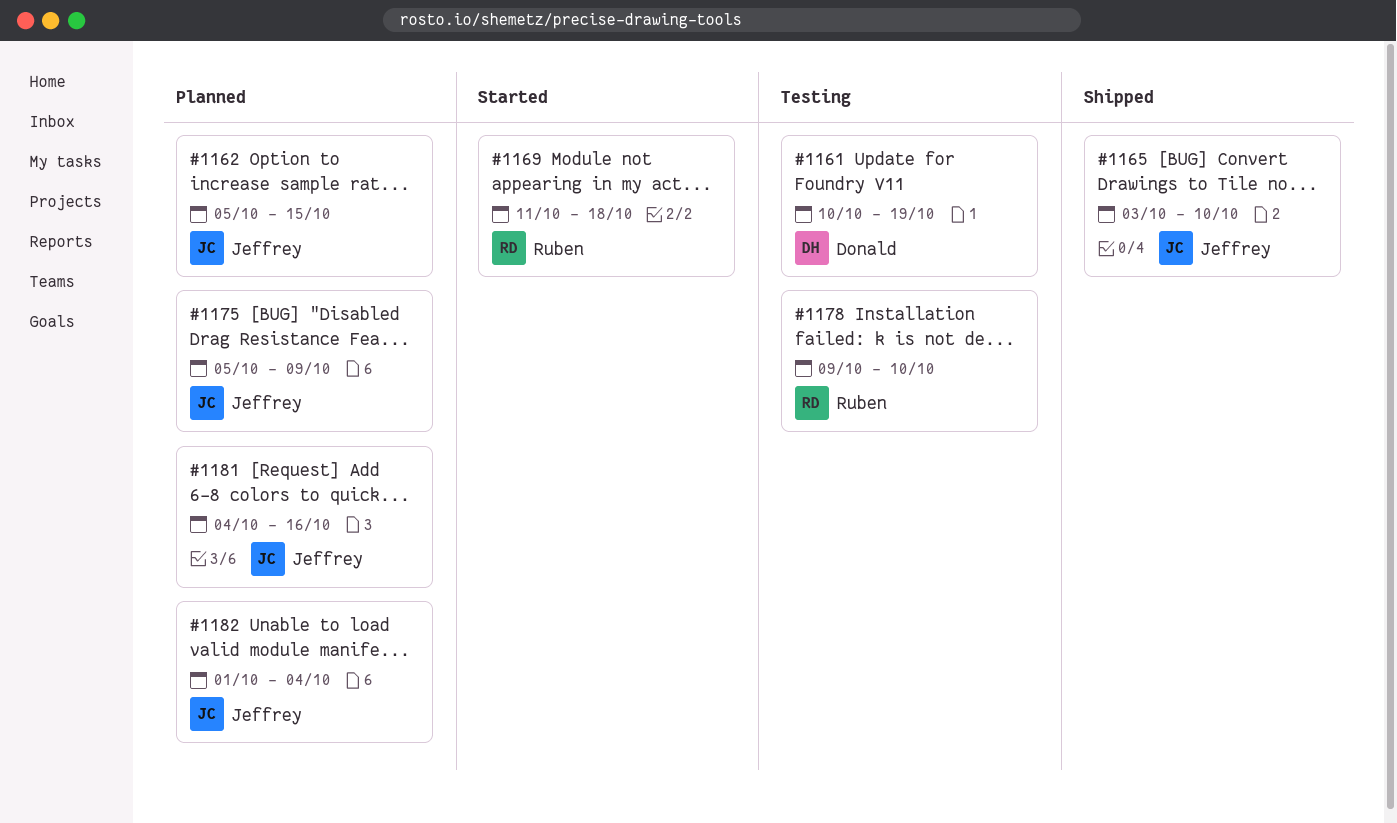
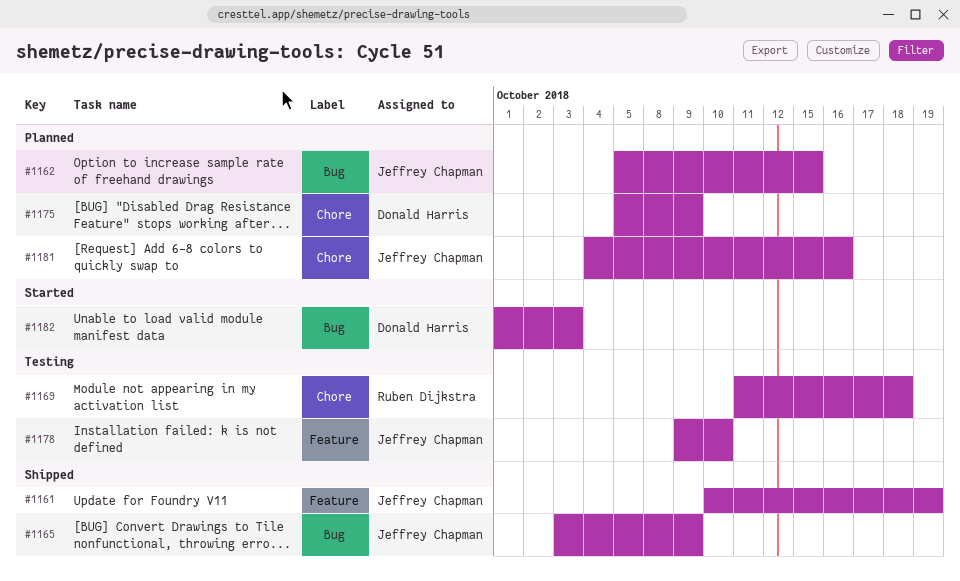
#1161, status: Testing -> Shipped
#1161, owner: Donald Harris -> Jeffrey Chapman
#1165, due: Oct 10 -> Oct 9
#1169, status: Started -> Testing
#1175, owner: Jeffrey Chapman -> Donald Harris
#1178, owner: Ruben Dijkstra -> Jeffrey Chapman
#1182, status: Planned -> Started
#1182, owner: Jeffrey Chapman -> Donald Harris
#1182, due: Oct 4 -> Oct 3

